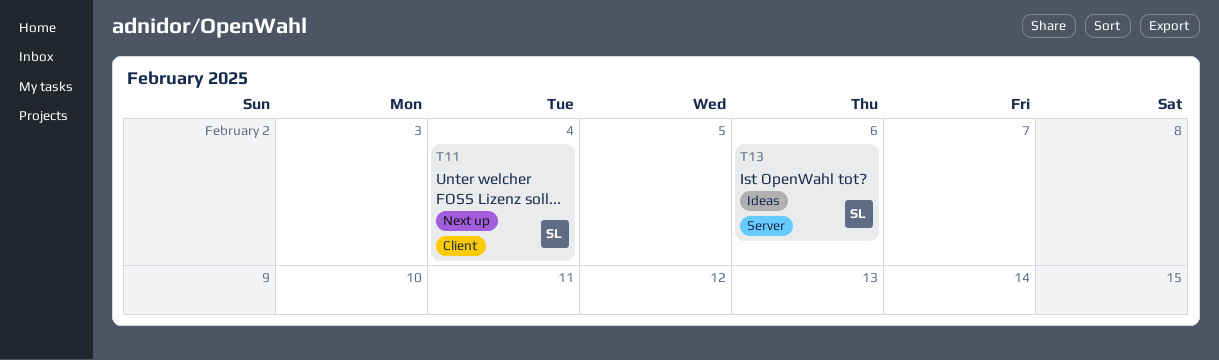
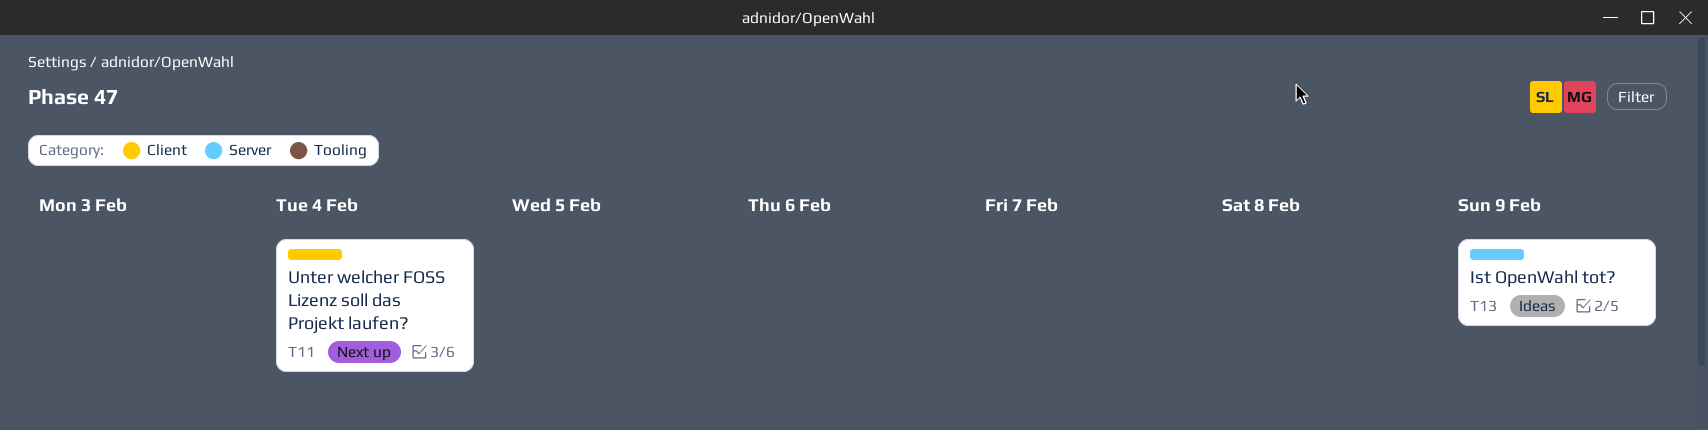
T13, due: Feb 6 -> Feb 9

